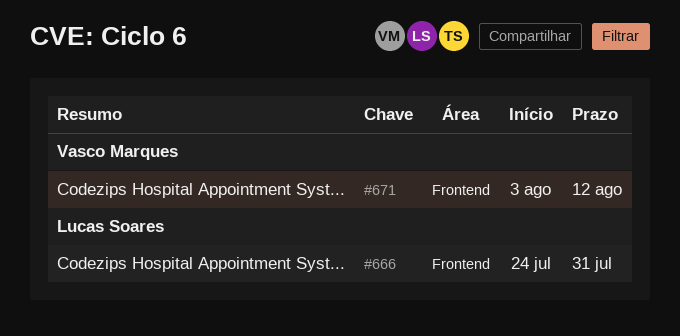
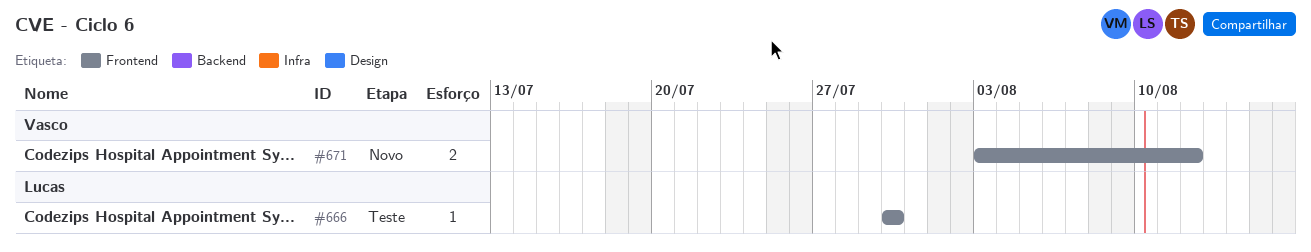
#666, start: Jul 24 -> Jul 30
#666, due: Jul 31 -> Jul 30

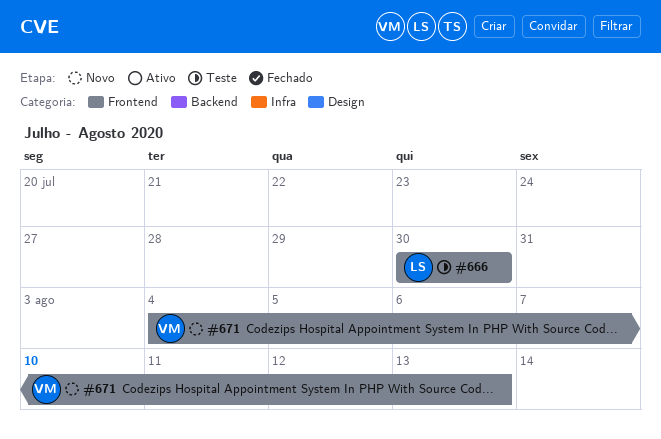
#671, start: Aug 3 -> Aug 4
#671, due: Aug 12 -> Aug 13

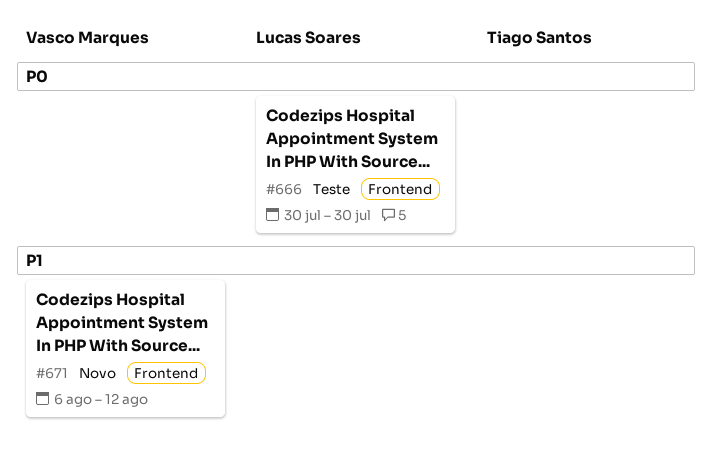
#671, start: Aug 4 -> Aug 6
#671, due: Aug 13 -> Aug 12

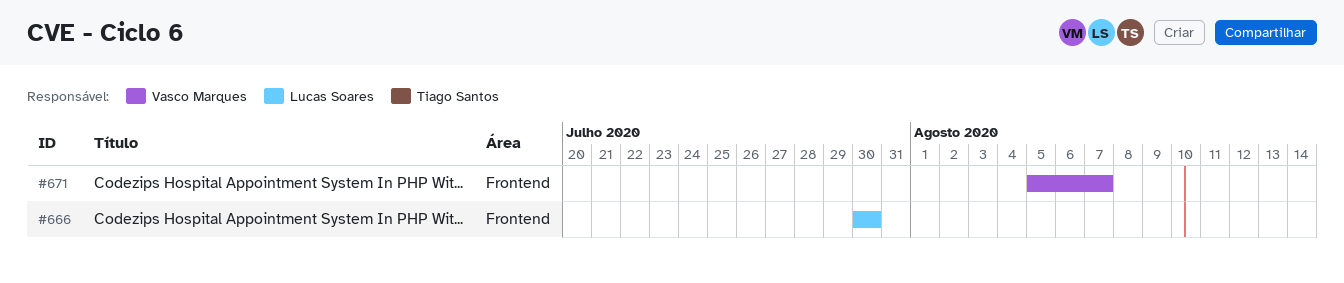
#671, start: Aug 6 -> Aug 5
#671, due: Aug 12 -> Aug 7

